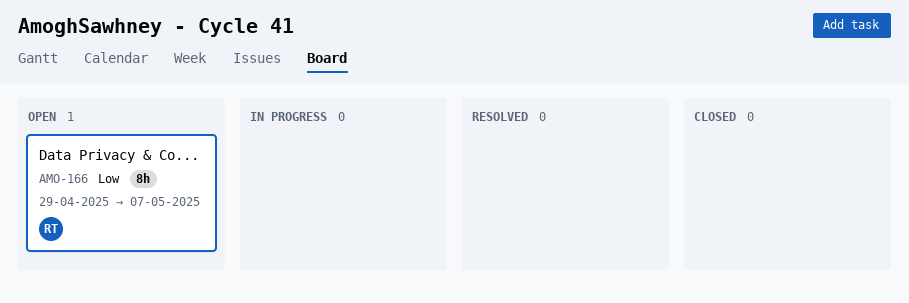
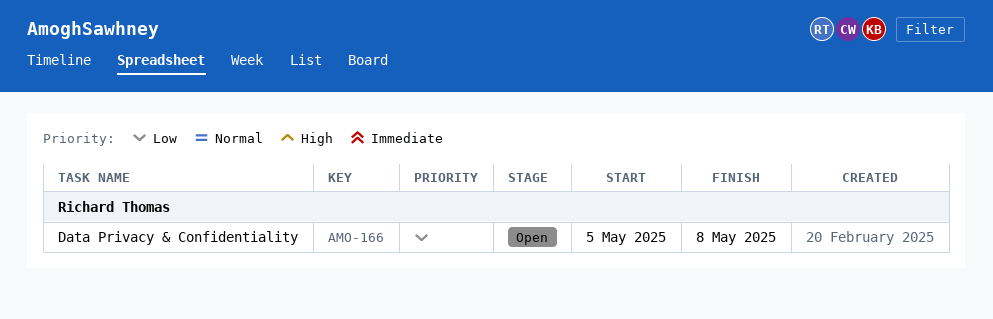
AMO-166, start: Apr 29 -> May 5
AMO-166, due: May 7 -> May 8

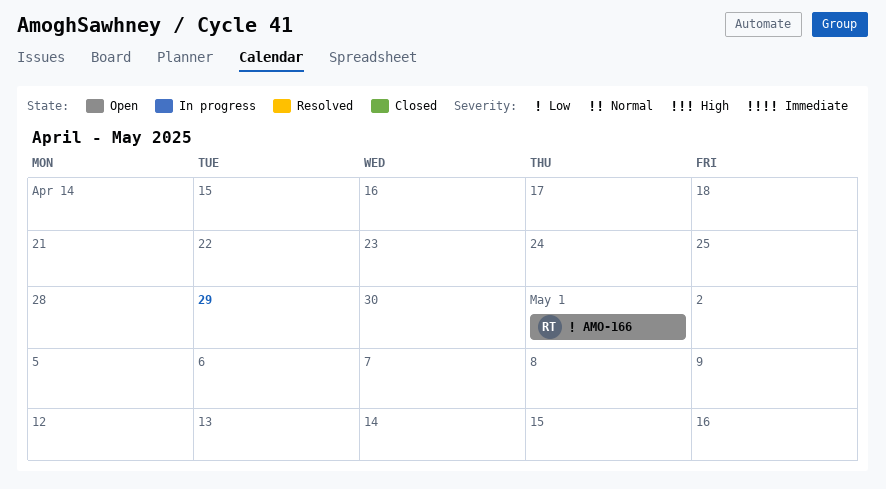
AMO-166, start: May 5 -> May 1
AMO-166, due: May 8 -> May 1

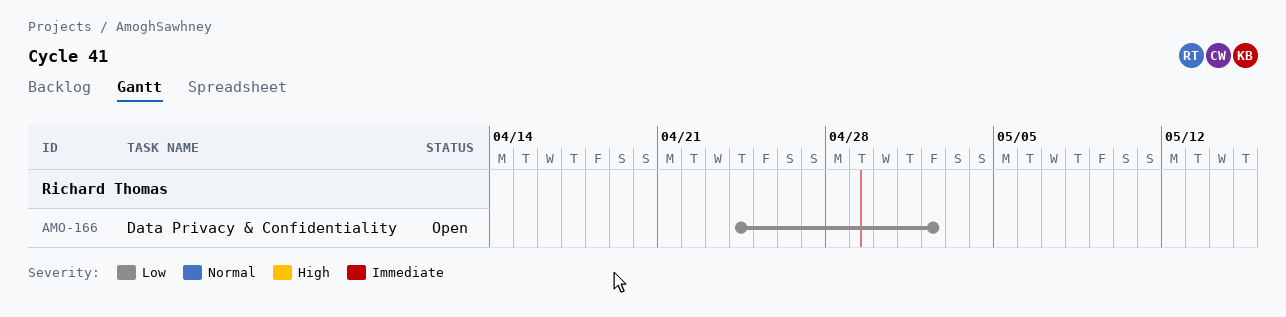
AMO-166, start: May 1 -> Apr 24
AMO-166, due: May 1 -> May 2

